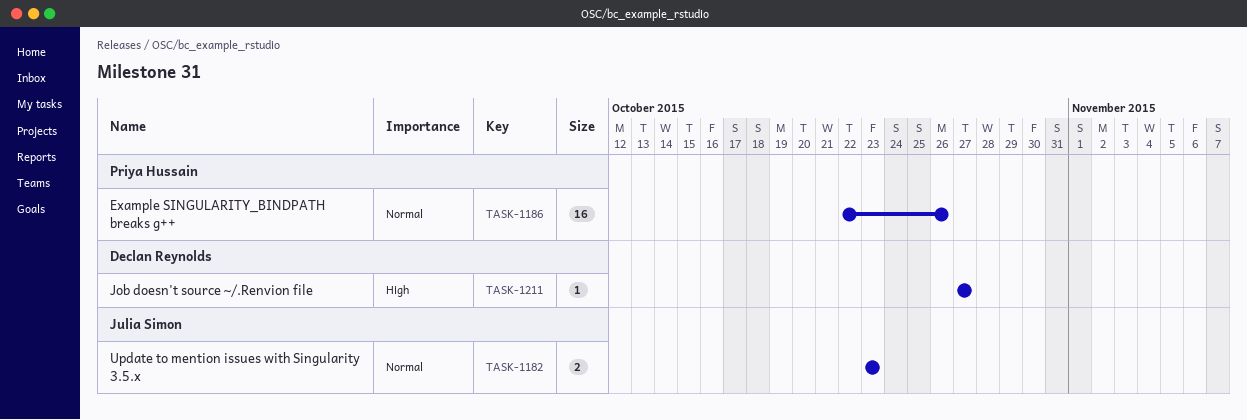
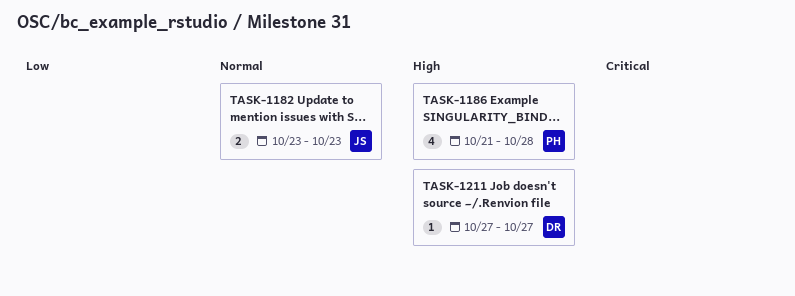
TASK-1186, priority: Normal -> High
TASK-1186, estimate: 16 -> 4
TASK-1186, start: Oct 22 -> Oct 21
TASK-1186, due: Oct 26 -> Oct 28

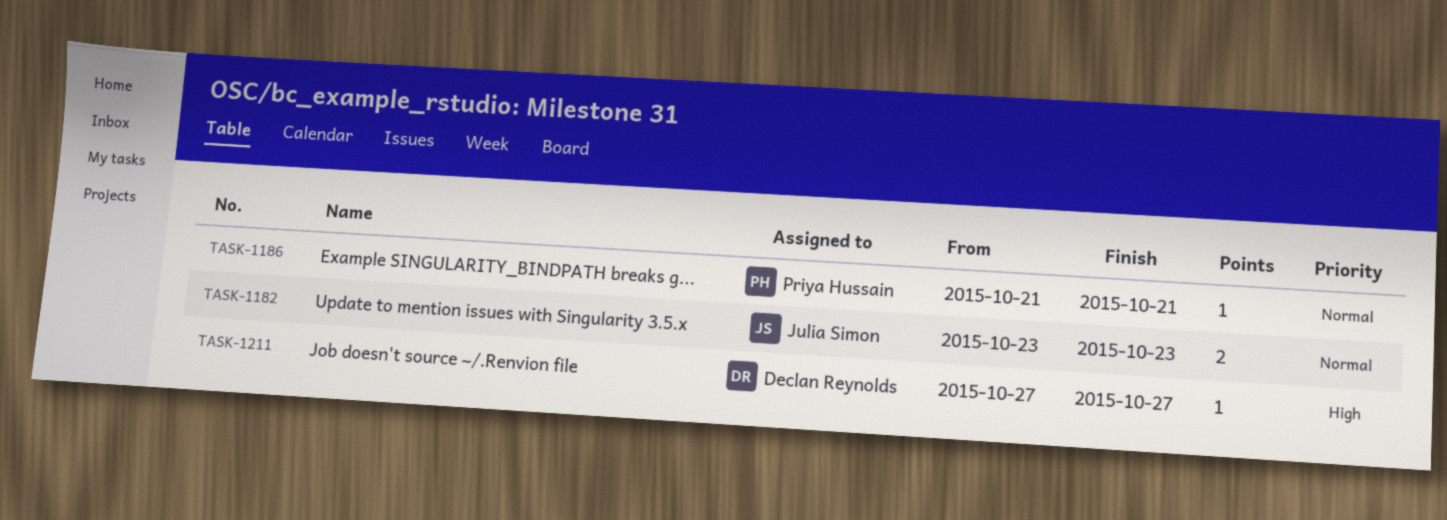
TASK-1186, priority: High -> Normal
TASK-1186, estimate: 4 -> 1
TASK-1186, due: Oct 28 -> Oct 21

